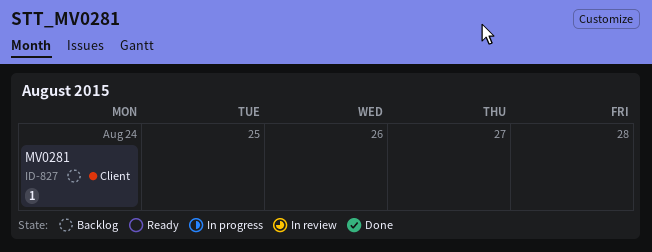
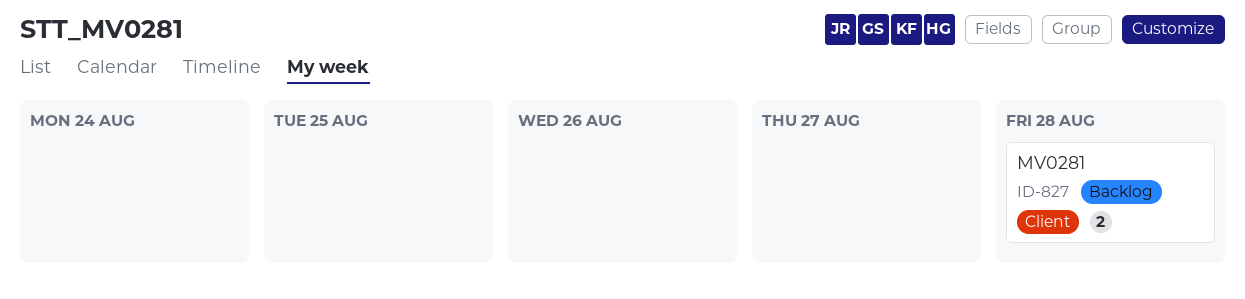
ID-827, estimate: 1 -> 2
ID-827, due: Aug 24 -> Aug 28

